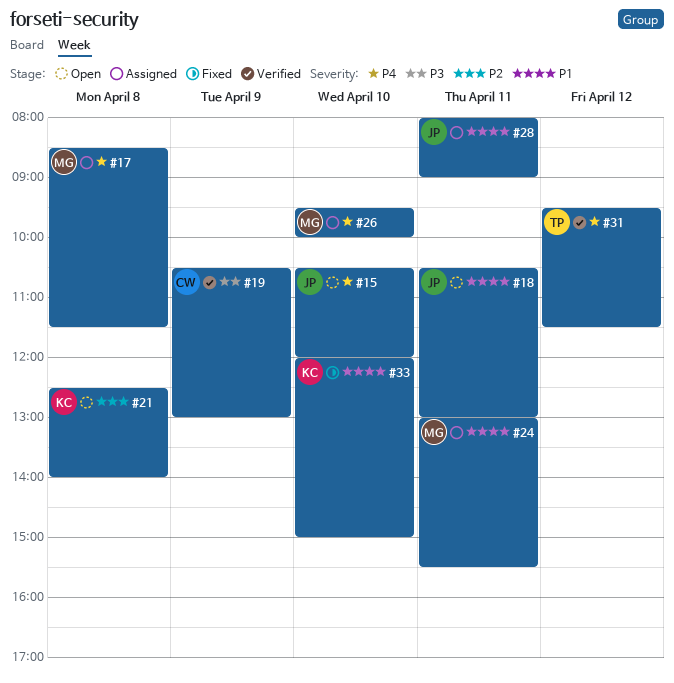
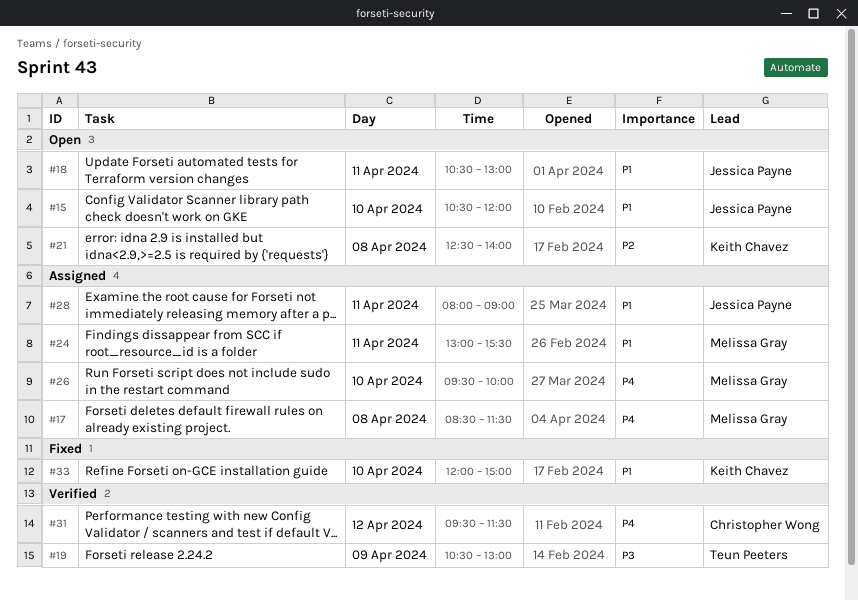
#15, priority: P4 -> P1
#19, owner: Christopher Wong -> Teun Peeters
#31, owner: Teun Peeters -> Christopher Wong

